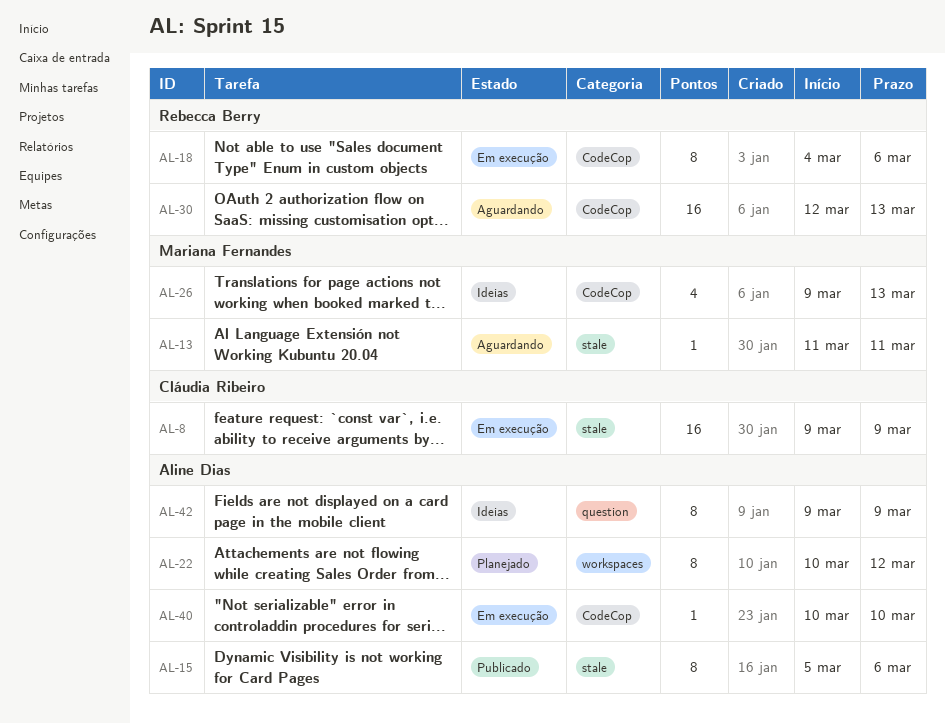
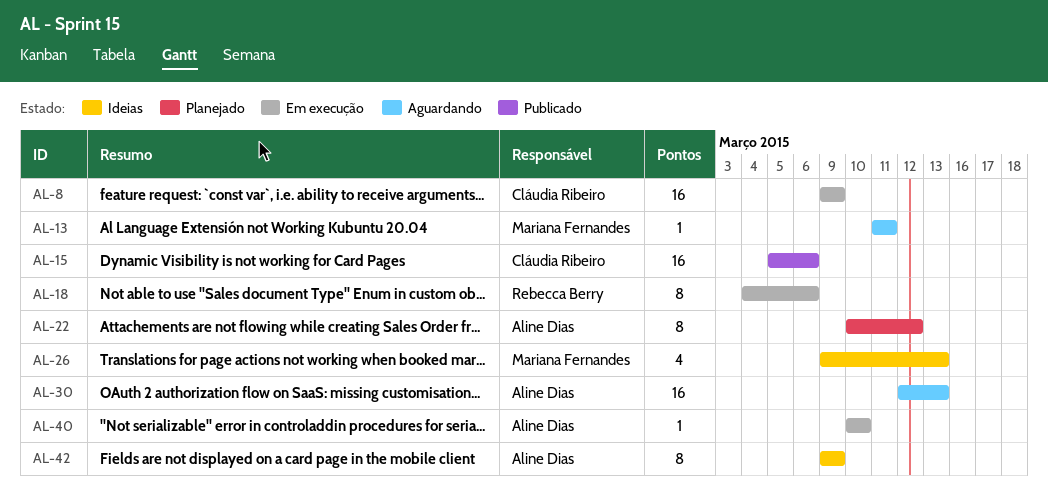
AL-15, owner: Aline Dias -> Cláudia Ribeiro
AL-15, estimate: 8 -> 16
AL-30, owner: Rebecca Berry -> Aline Dias

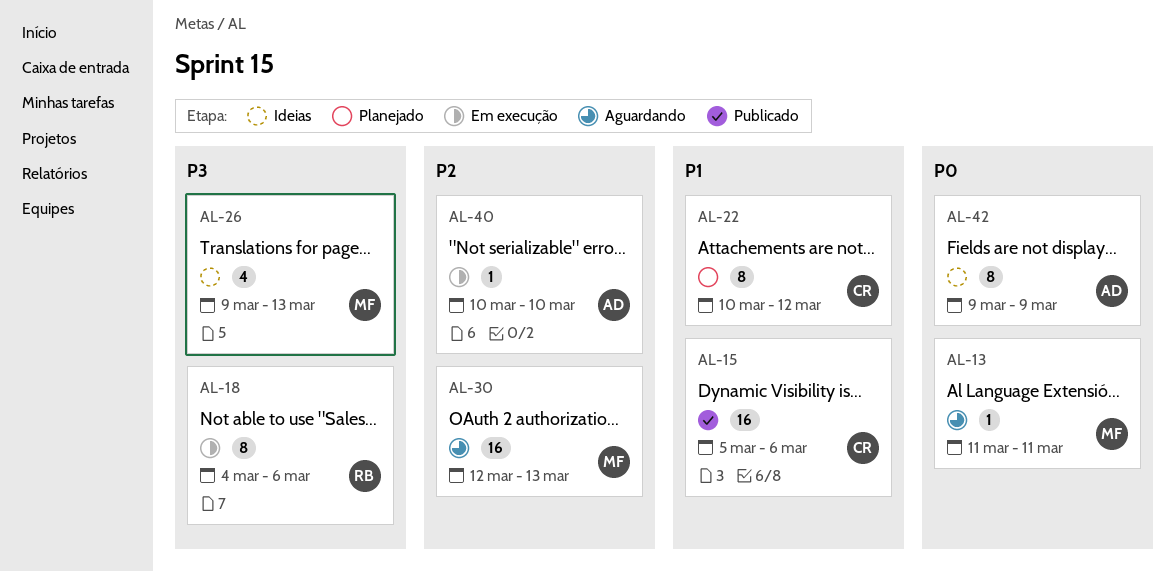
AL-8: present -> none
AL-22, owner: Aline Dias -> Cláudia Ribeiro
AL-30, owner: Aline Dias -> Mariana Fernandes

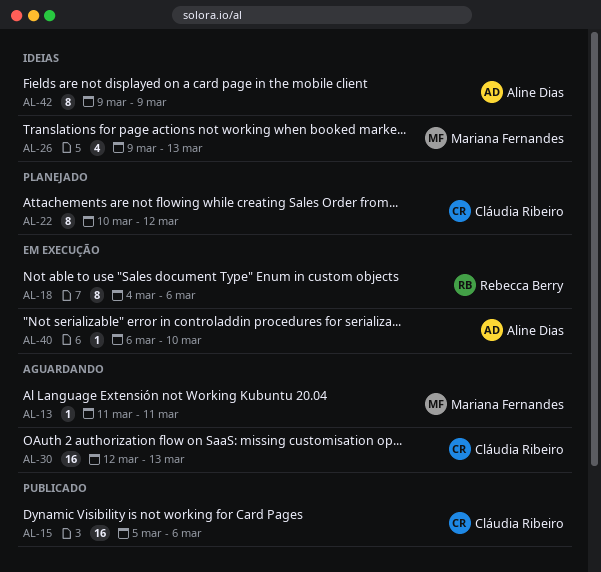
AL-30, owner: Mariana Fernandes -> Cláudia Ribeiro
AL-40, start: Mar 10 -> Mar 6

